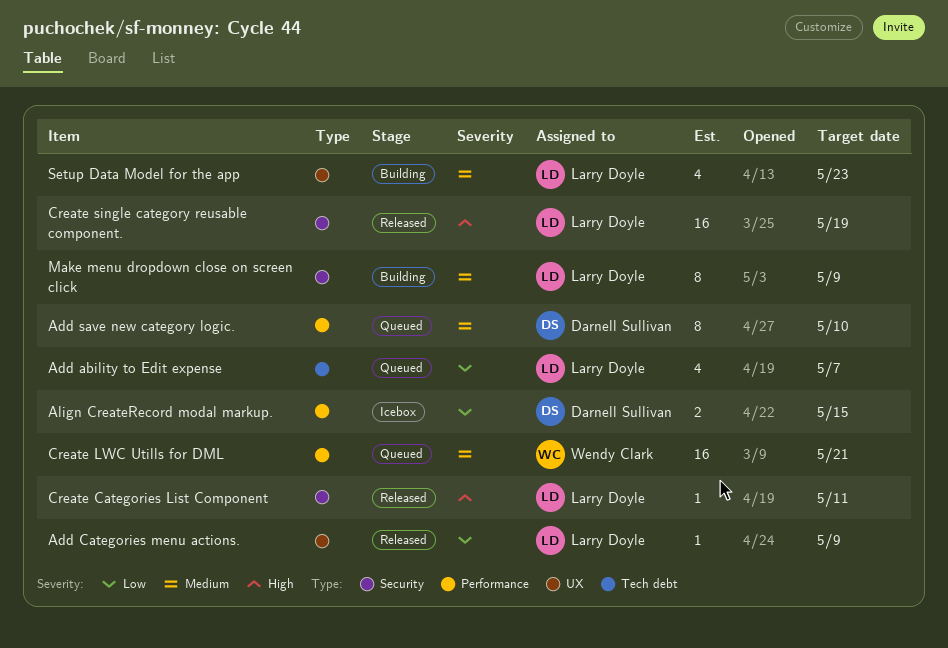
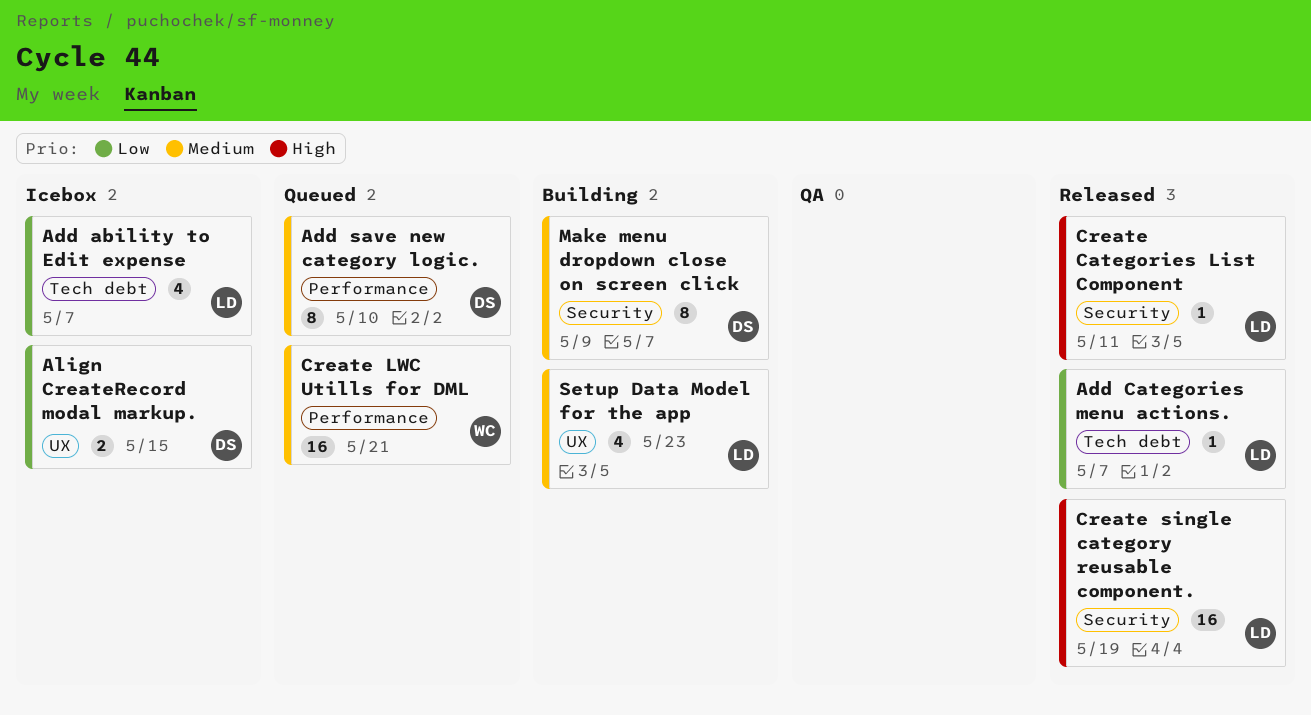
Add ability to Edit expense, status: Queued -> Icebox
Add Categories menu actions., label: UX -> Tech debt
Add Categories menu actions., due: May 9 -> May 7
Align CreateRecord modal markup., label: Performance -> UX
Make menu dropdown close on screen click, owner: Larry Doyle -> Darnell Sullivan

